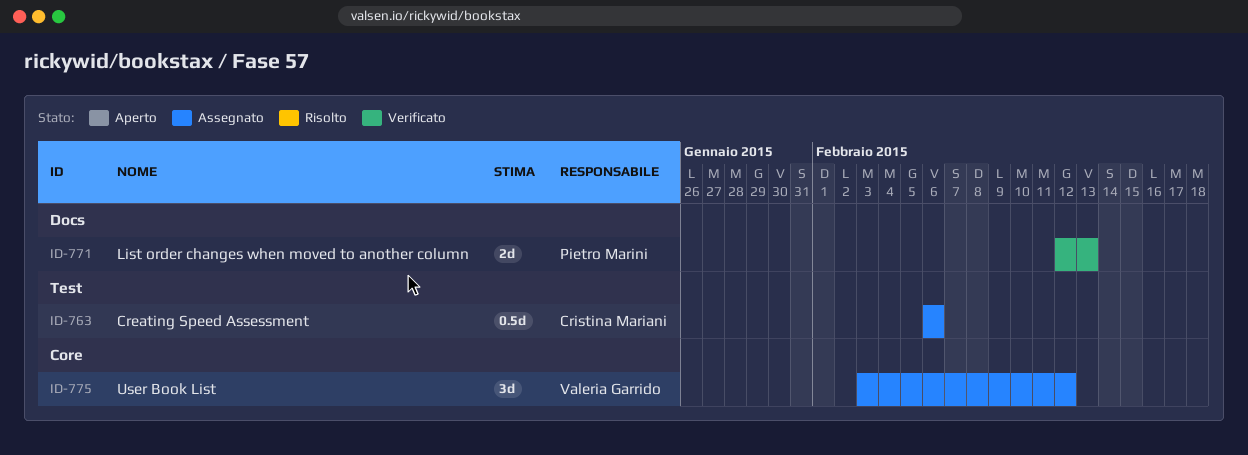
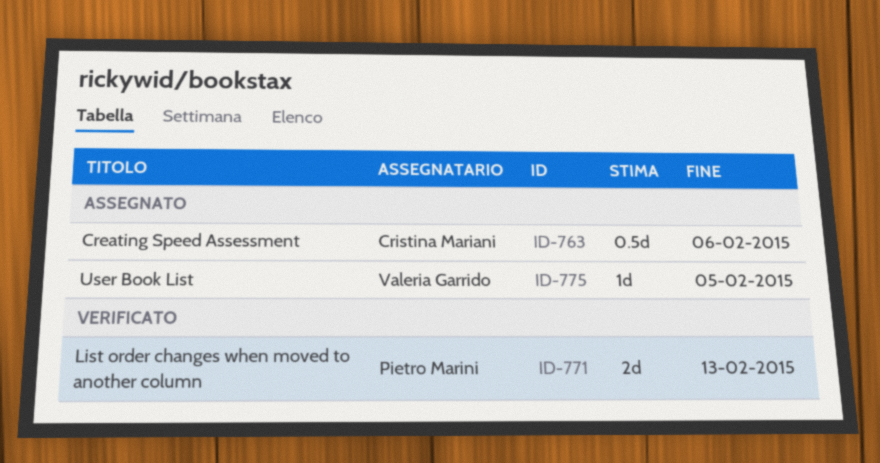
ID-775, estimate: 3d -> 1d
ID-775, due: Feb 12 -> Feb 5

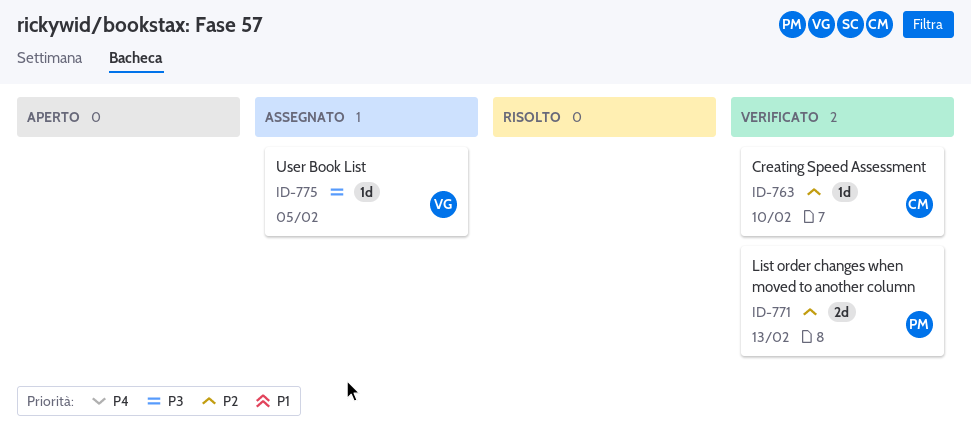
ID-763, status: Assegnato -> Verificato
ID-763, estimate: 0.5d -> 1d
ID-763, due: Feb 6 -> Feb 10

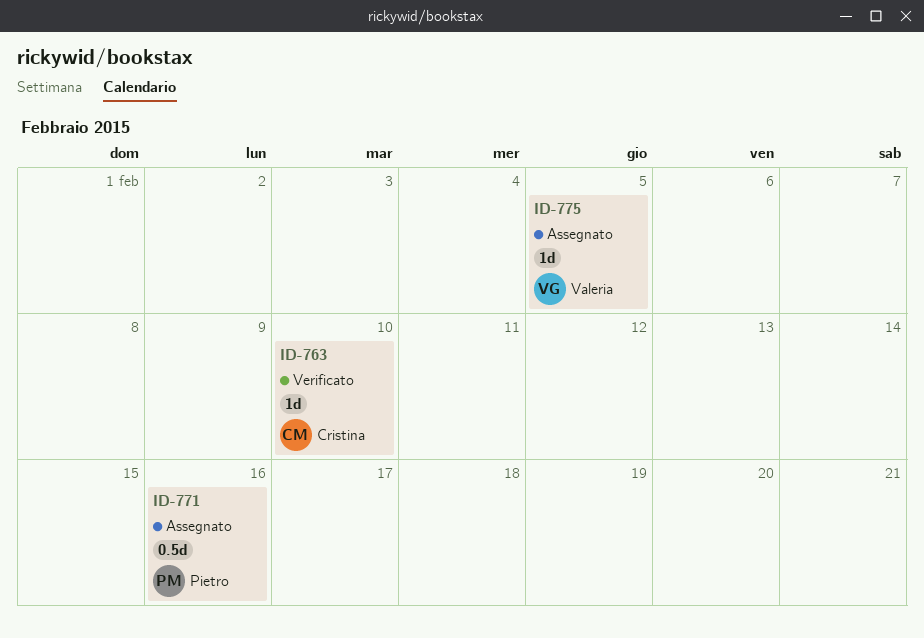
ID-771, status: Verificato -> Assegnato
ID-771, estimate: 2d -> 0.5d
ID-771, due: Feb 13 -> Feb 16

